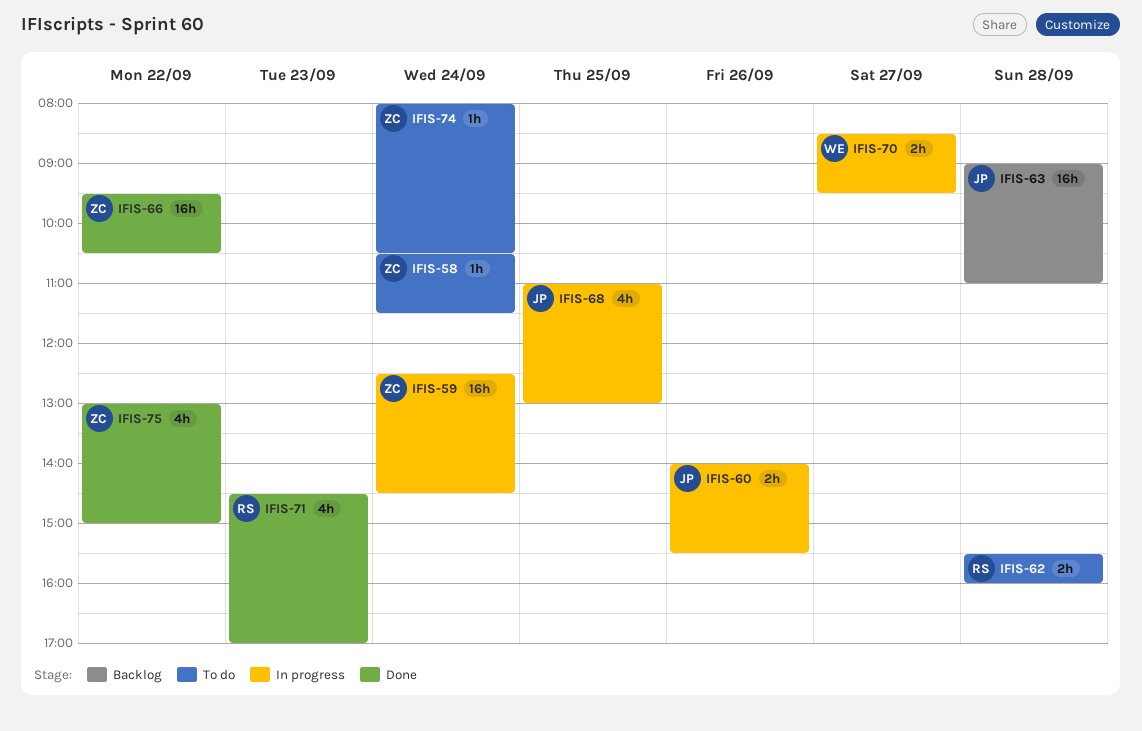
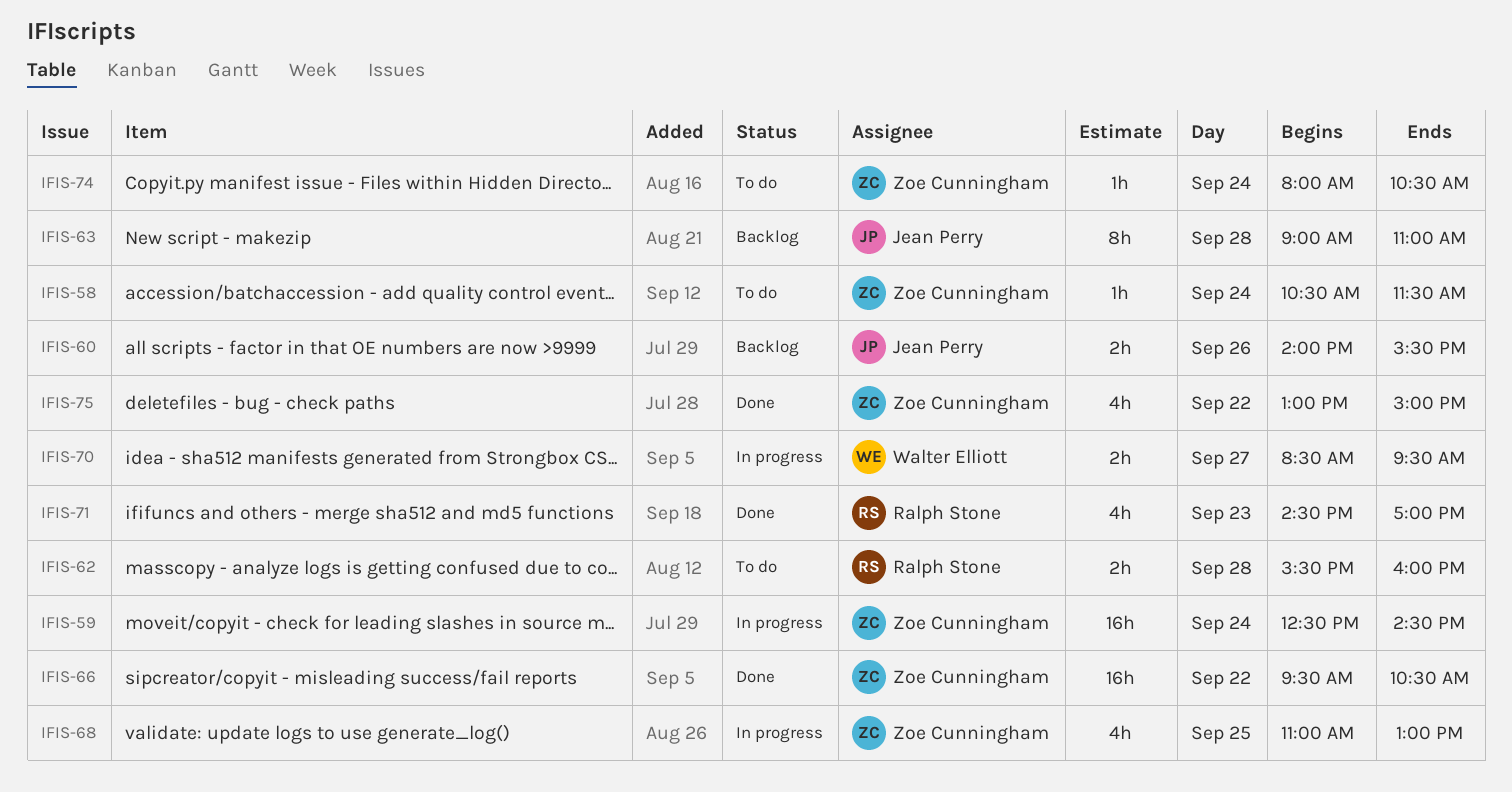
IFIS-60, status: In progress -> Backlog
IFIS-63, estimate: 16h -> 8h
IFIS-68, owner: Jean Perry -> Zoe Cunningham

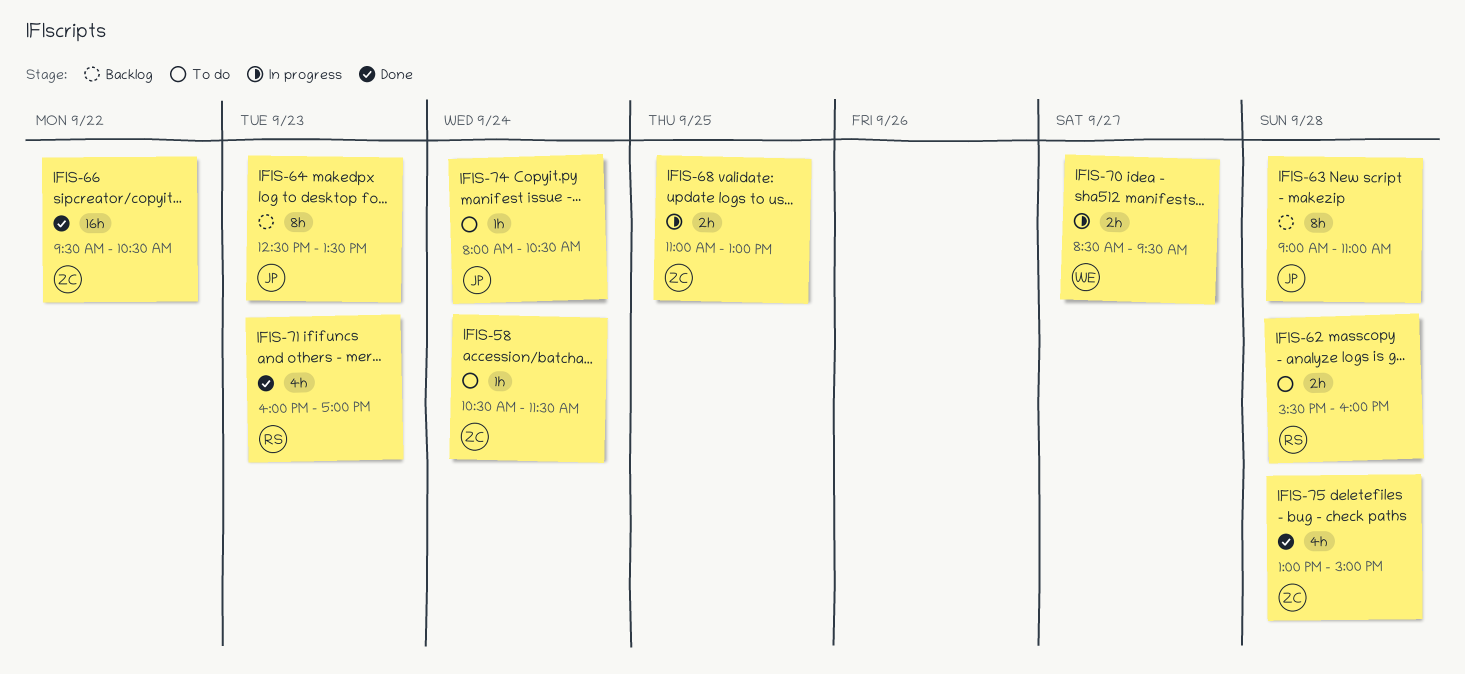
IFIS-59: present -> none
IFIS-60: present -> none
IFIS-64: none -> present
IFIS-68, estimate: 4h -> 2h
IFIS-71, begins: 14:30 -> 16:00
IFIS-74, owner: Zoe Cunningham -> Jean Perry
IFIS-75, day: Sep 22 -> Sep 28

